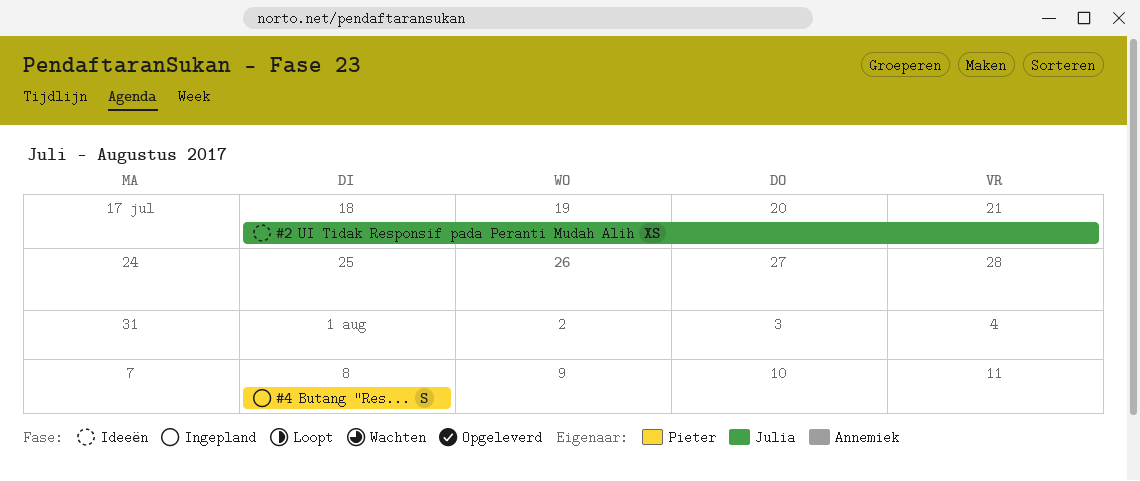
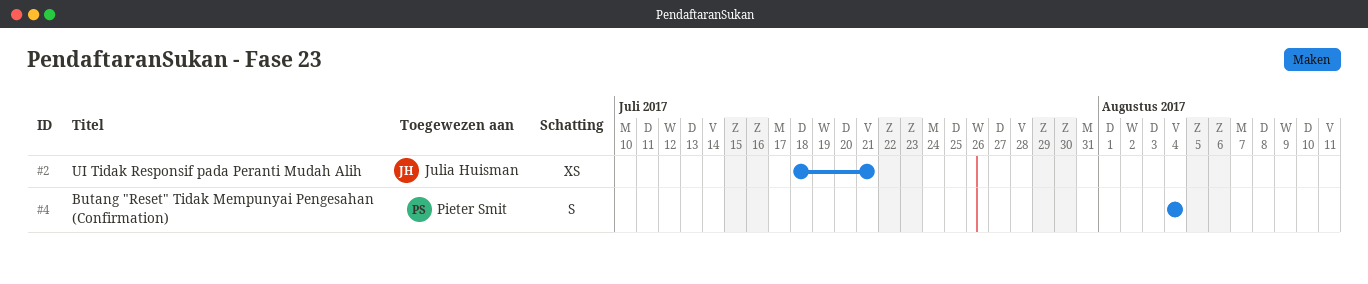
#4, start: Aug 8 -> Aug 4
#4, due: Aug 8 -> Aug 4

